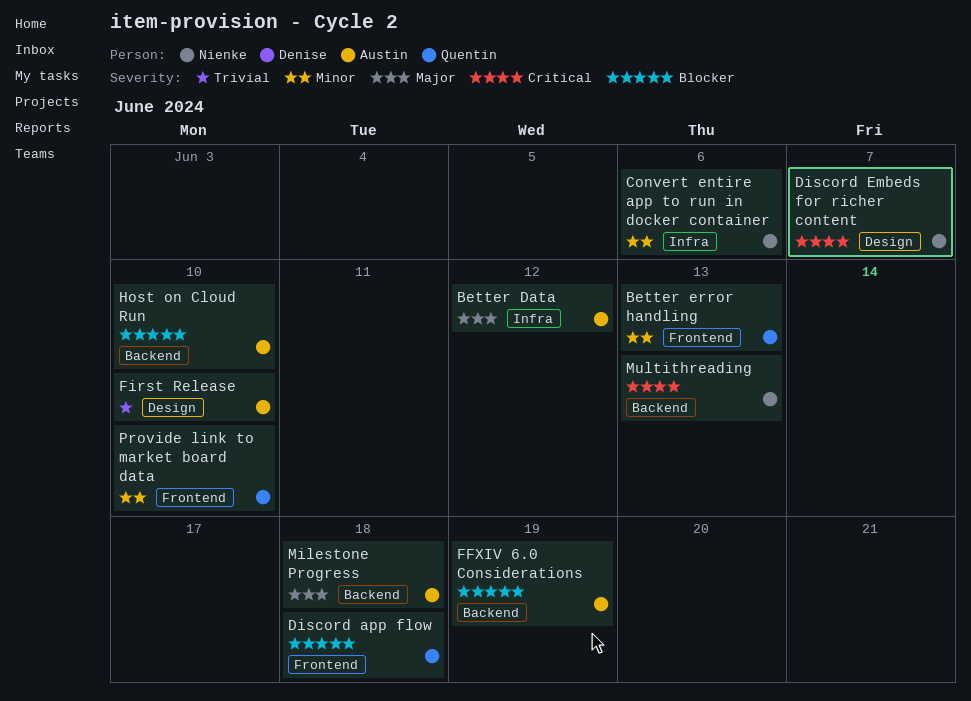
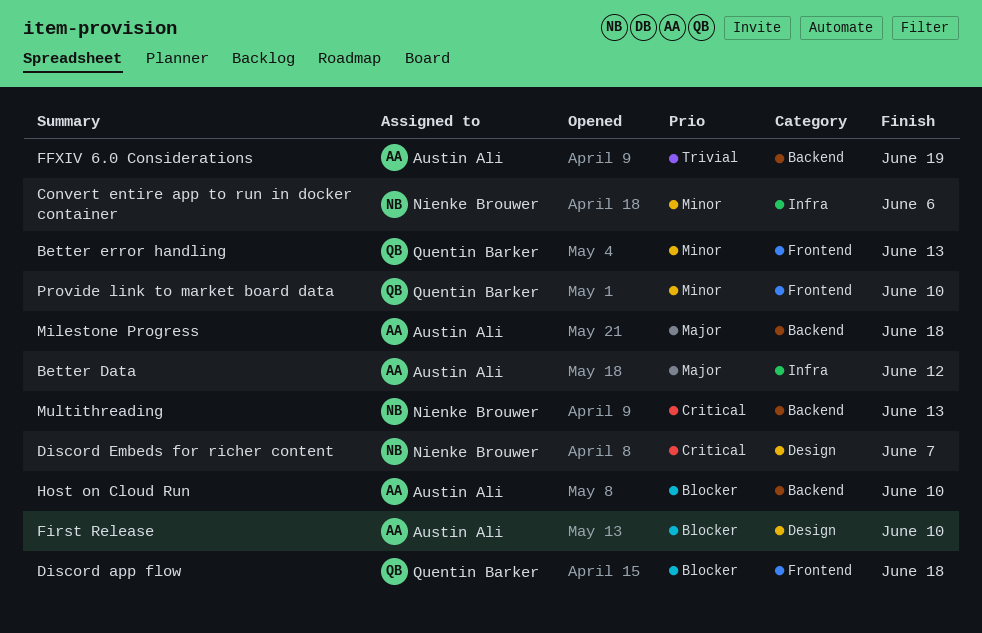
FFXIV 6.0 Considerations, priority: Blocker -> Trivial
First Release, priority: Trivial -> Blocker

